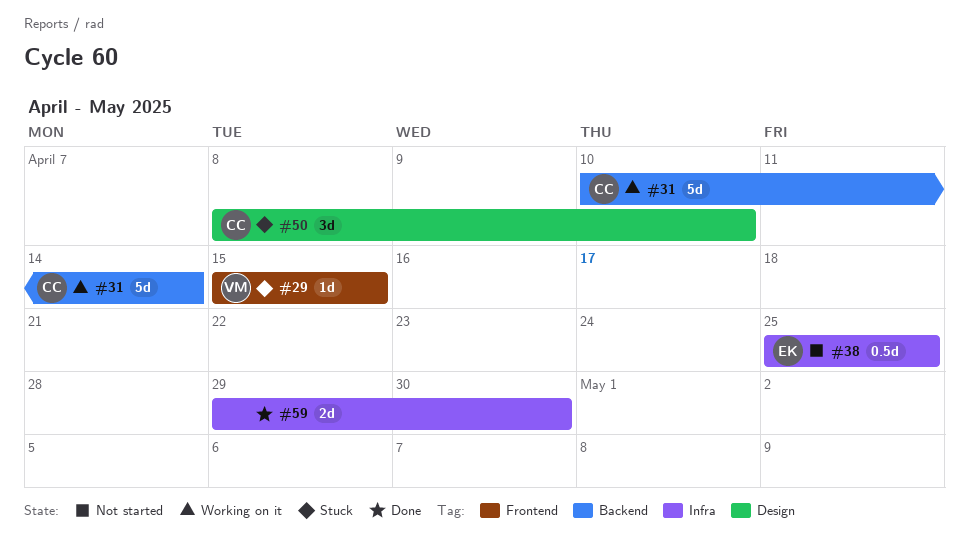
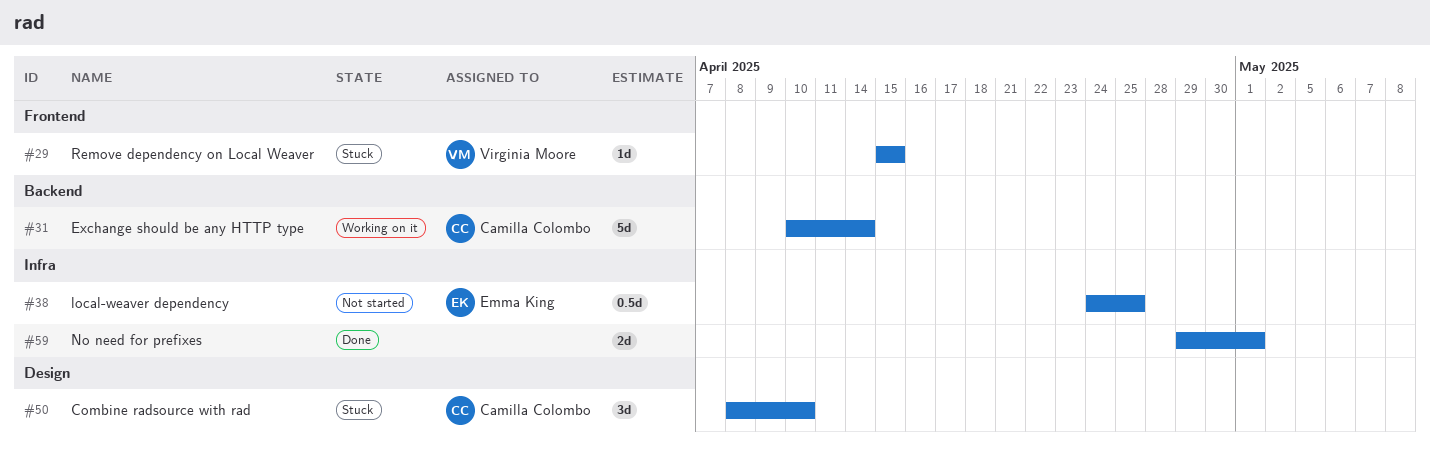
#38, start: Apr 25 -> Apr 24
#59, due: Apr 30 -> May 1

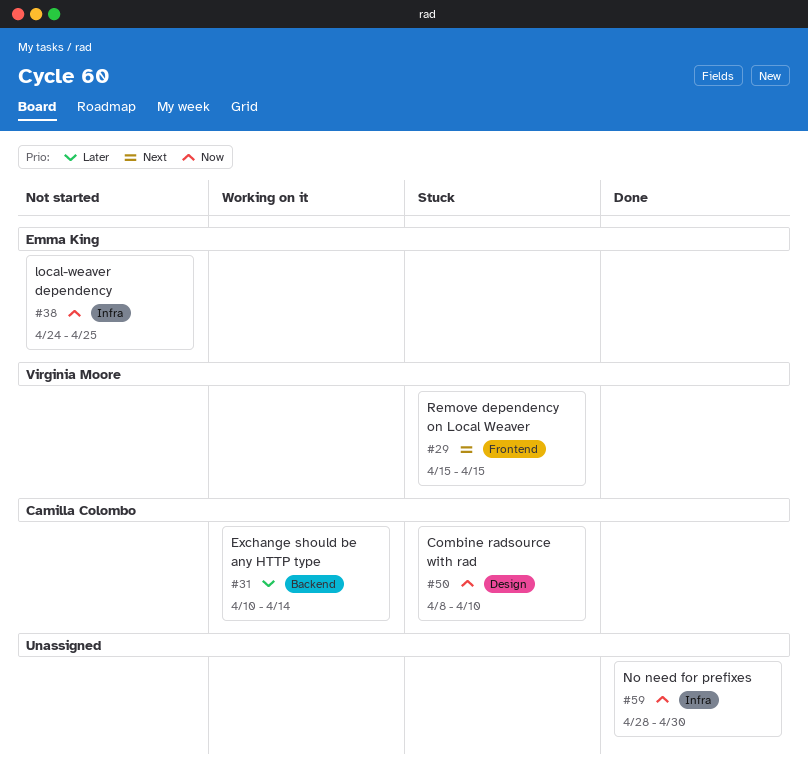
#59, start: Apr 29 -> Apr 28
#59, due: May 1 -> Apr 30

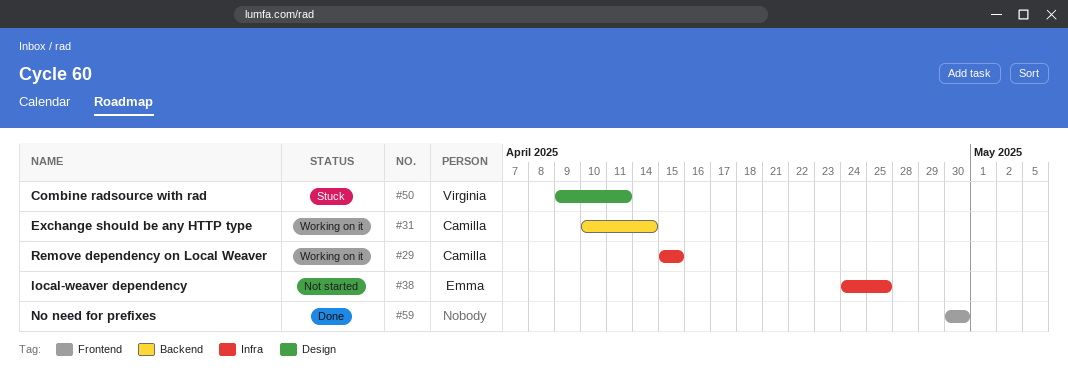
#29, status: Stuck -> Working on it
#29, owner: Virginia Moore -> Camilla Colombo
#29, label: Frontend -> Infra
#50, owner: Camilla Colombo -> Virginia Moore
#50, start: Apr 8 -> Apr 9
#50, due: Apr 10 -> Apr 11
#59, label: Infra -> Frontend
#59, start: Apr 28 -> Apr 30

